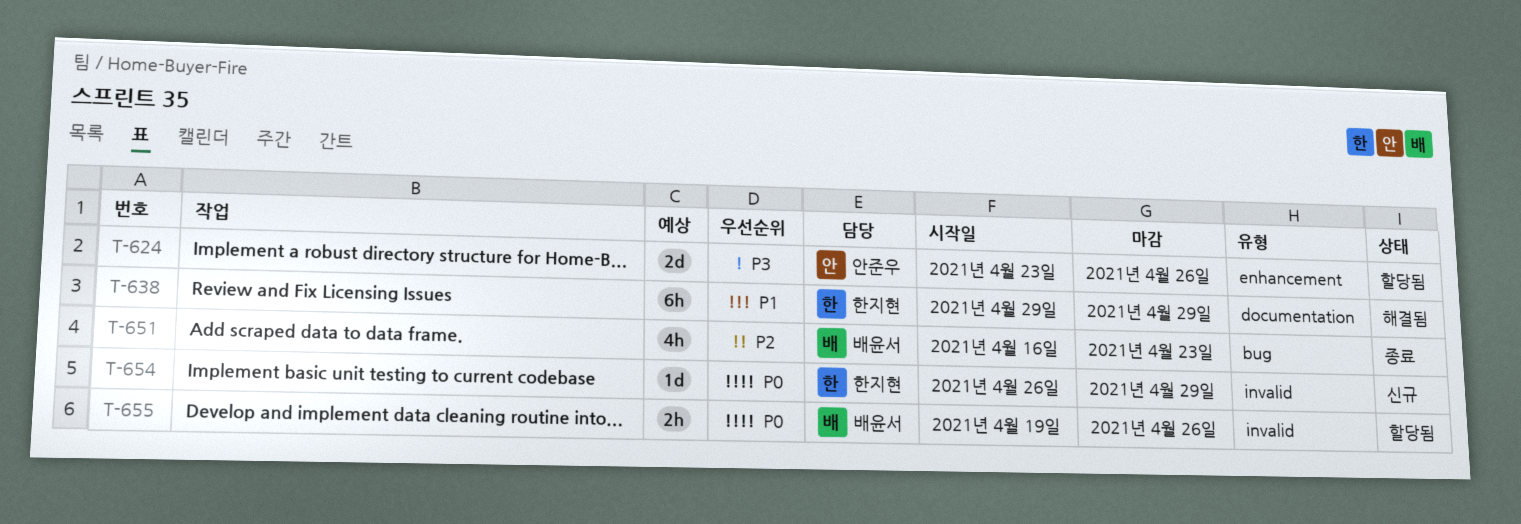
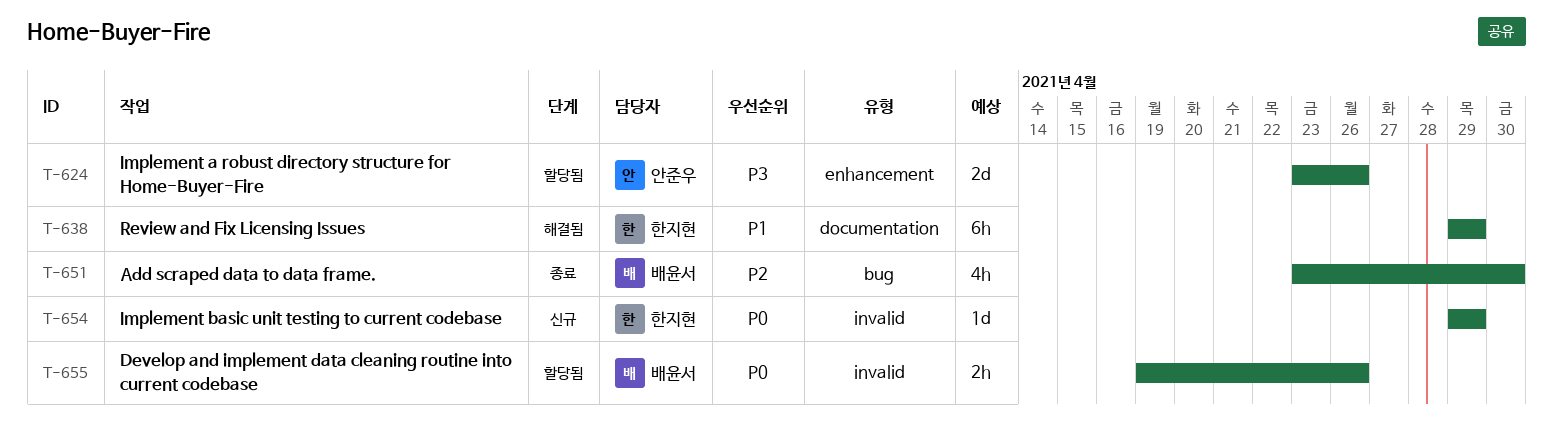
T-651, start: Apr 16 -> Apr 23
T-651, due: Apr 23 -> Apr 30
T-654, start: Apr 26 -> Apr 29

